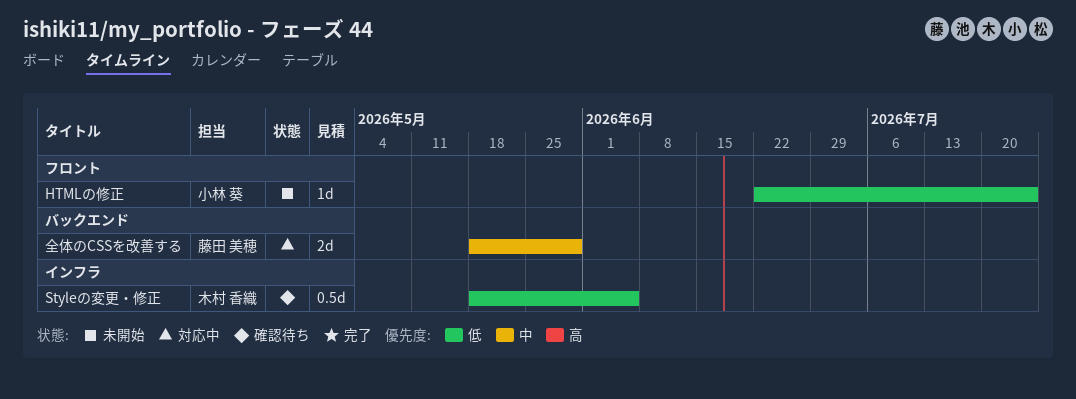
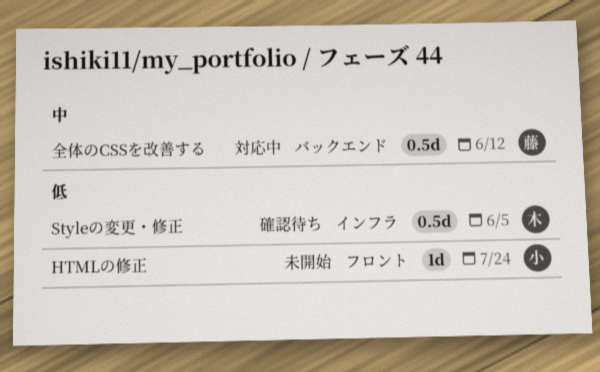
全体のCSSを改善する, estimate: 2d -> 0.5d
全体のCSSを改善する, due: May 29 -> Jun 12

